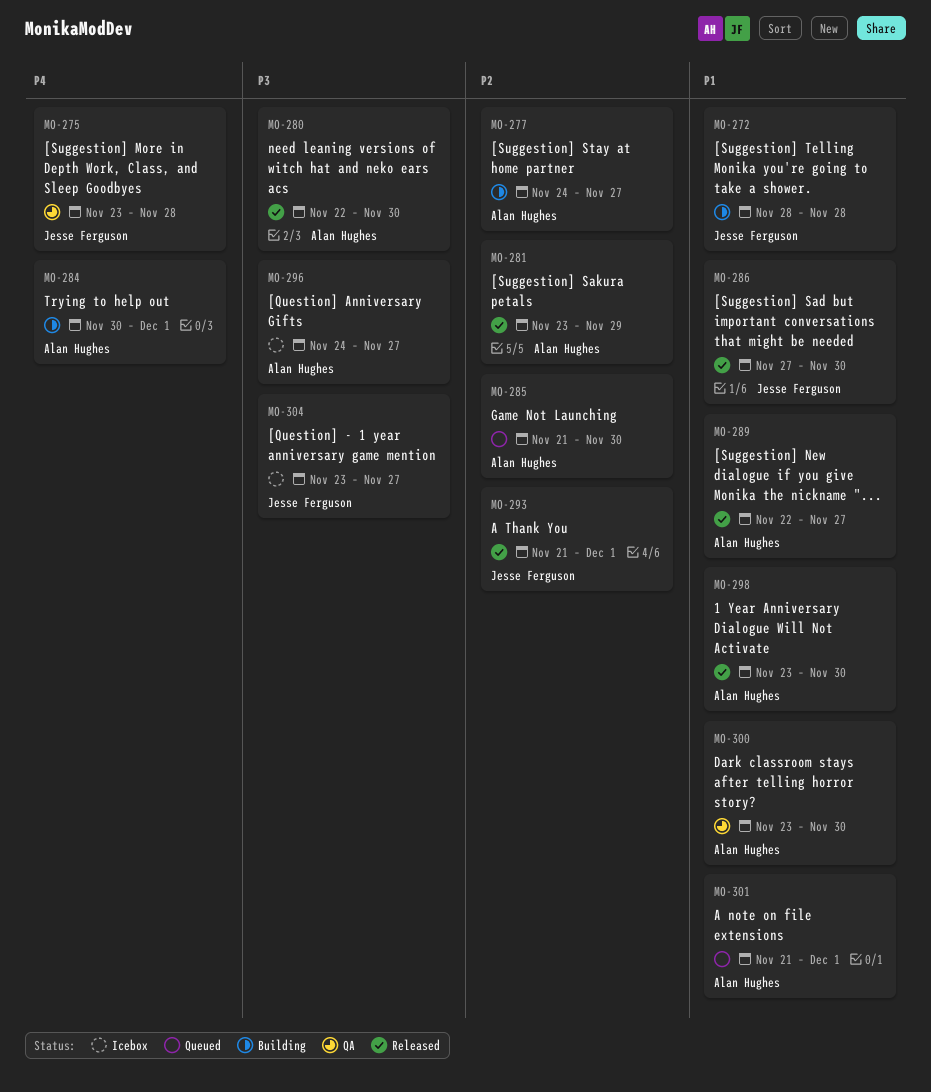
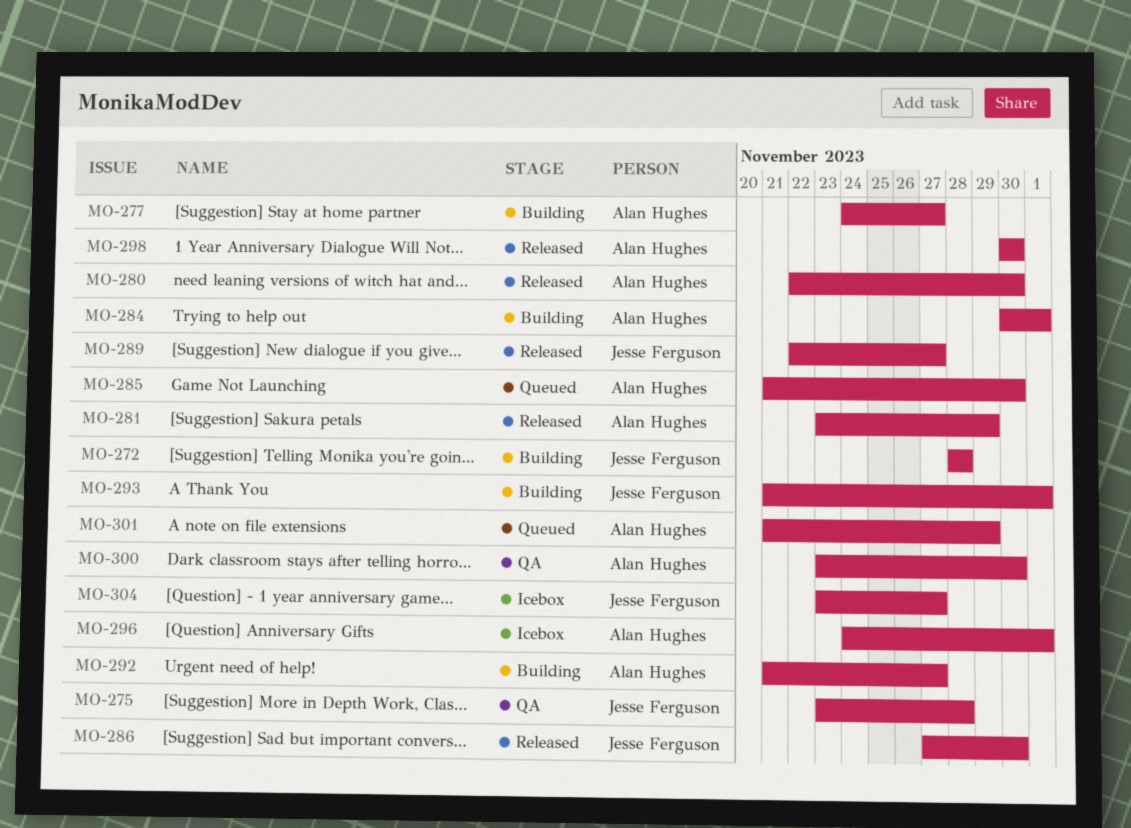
MO-289, owner: Alan Hughes -> Jesse Ferguson
MO-292: none -> present
MO-293, status: Released -> Building
MO-296, due: Nov 27 -> Dec 1
MO-298, start: Nov 23 -> Nov 30
MO-301, due: Dec 1 -> Nov 29

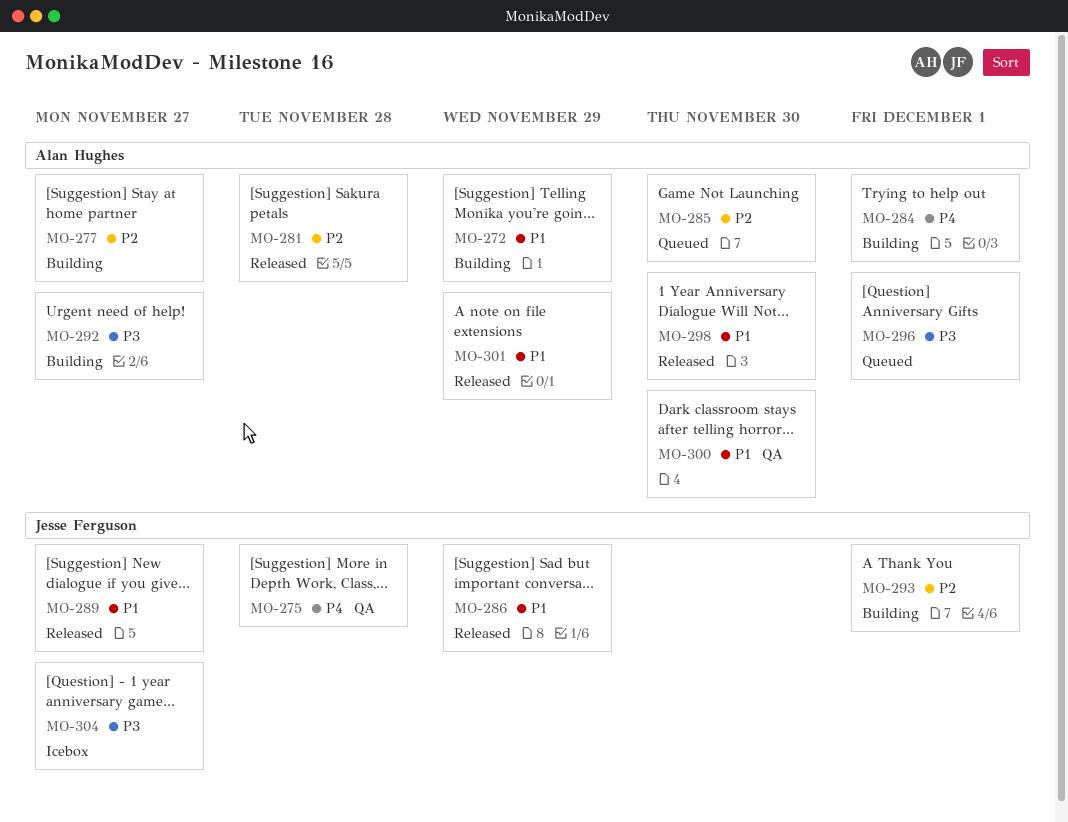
MO-272, owner: Jesse Ferguson -> Alan Hughes
MO-272, due: Nov 28 -> Nov 29
MO-280: present -> none
MO-281, due: Nov 29 -> Nov 28
MO-286, due: Nov 30 -> Nov 29
MO-296, status: Icebox -> Queued
MO-301, status: Queued -> Released

